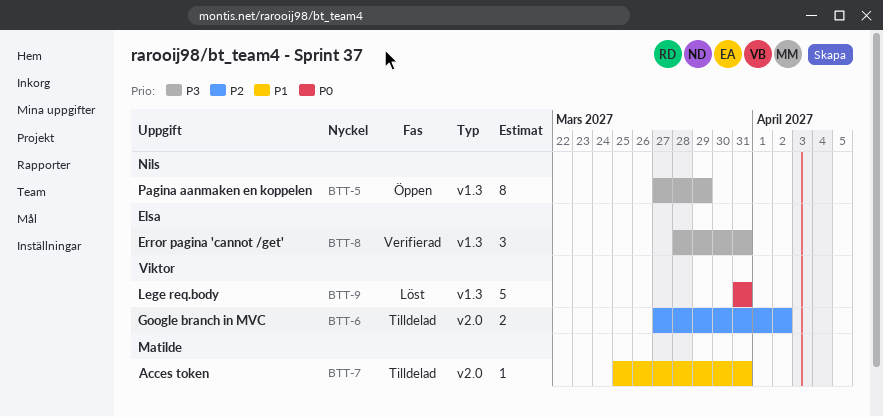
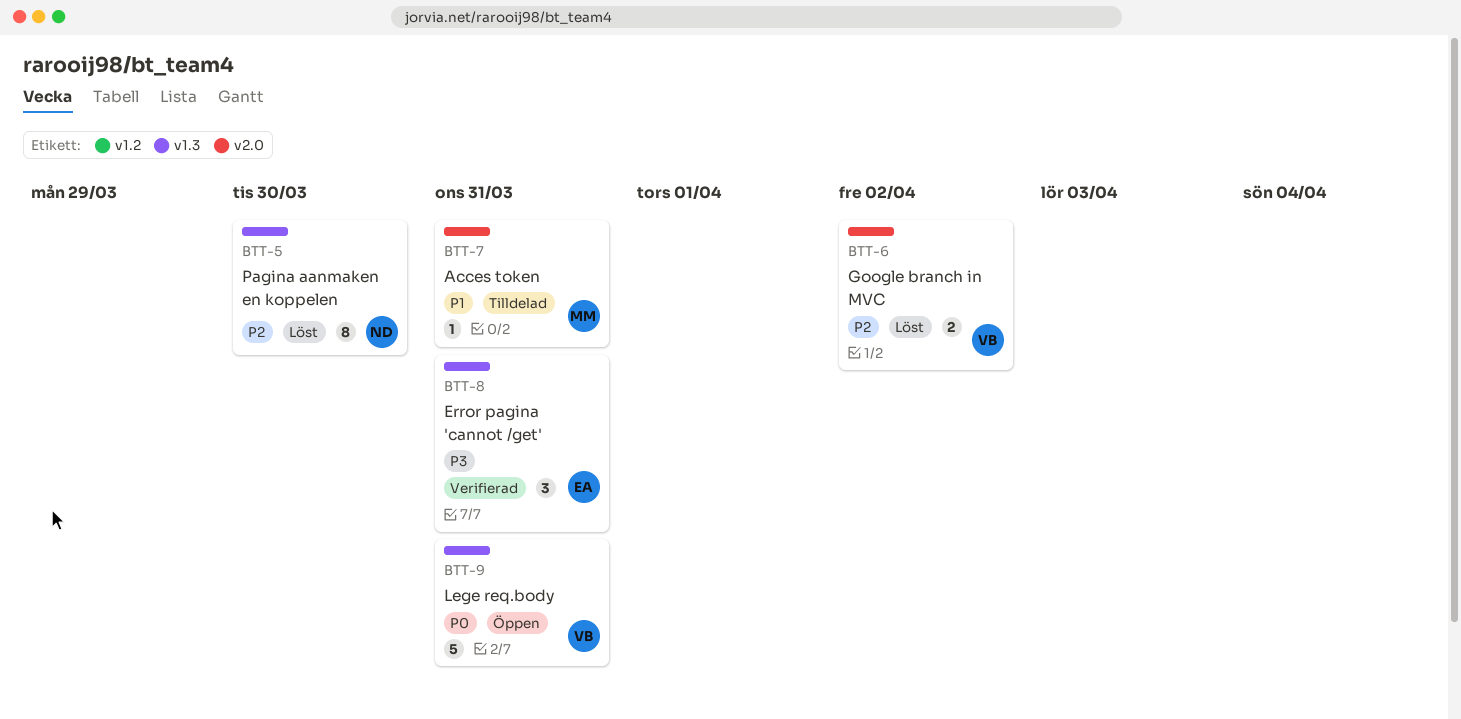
BTT-5, status: Öppen -> Löst
BTT-5, priority: P3 -> P2
BTT-5, due: Mar 29 -> Mar 30
BTT-6, status: Tilldelad -> Löst
BTT-9, status: Löst -> Öppen

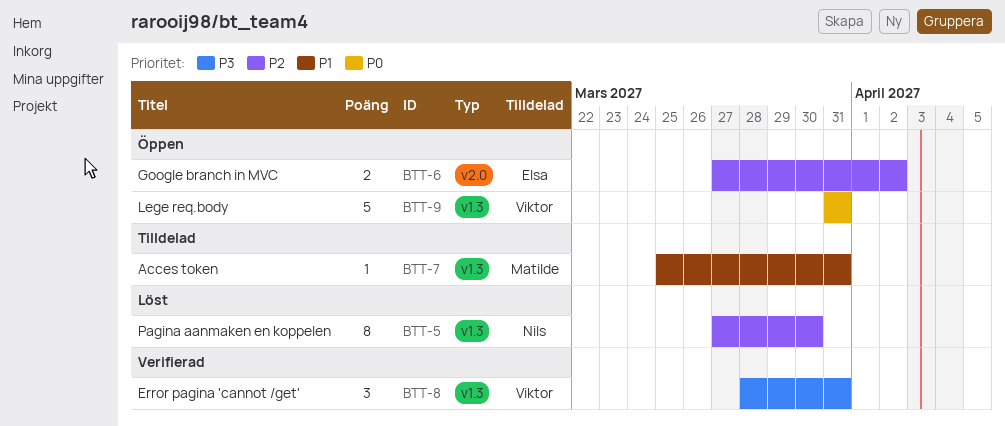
BTT-6, status: Löst -> Öppen
BTT-6, owner: Viktor -> Elsa
BTT-7, label: v2.0 -> v1.3
BTT-8, owner: Elsa -> Viktor

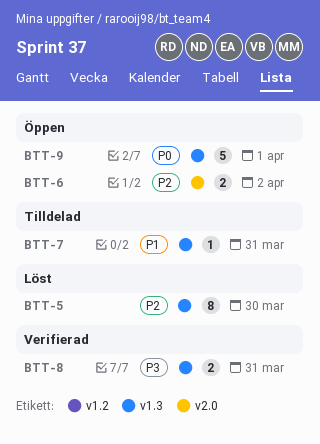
BTT-8, estimate: 3 -> 2
BTT-9, due: Mar 31 -> Apr 1

